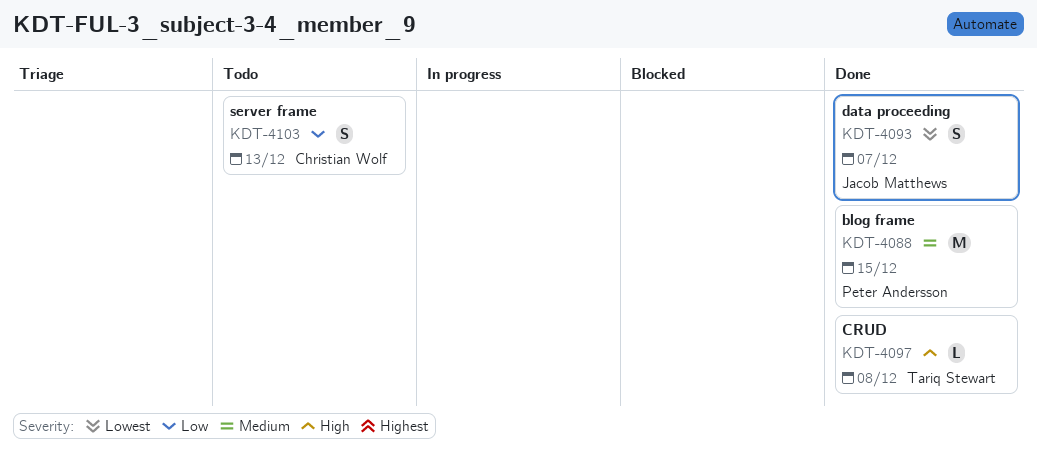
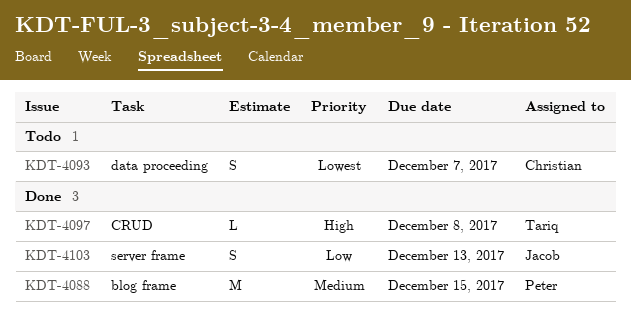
KDT-4093, status: Done -> Todo
KDT-4093, owner: Jacob Matthews -> Christian Wolf
KDT-4103, status: Todo -> Done
KDT-4103, owner: Christian Wolf -> Jacob Matthews

